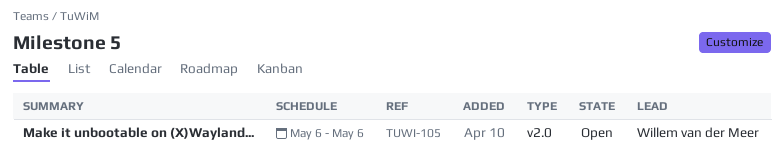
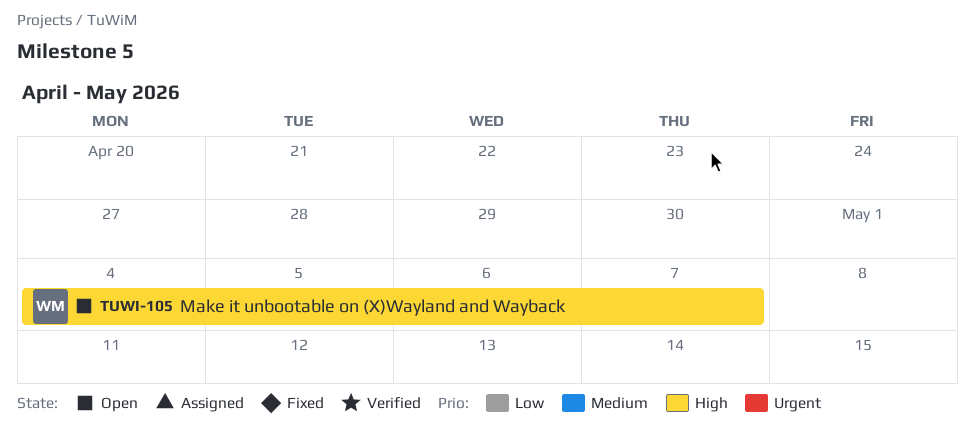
TUWI-105, start: May 6 -> May 4
TUWI-105, due: May 6 -> May 7

